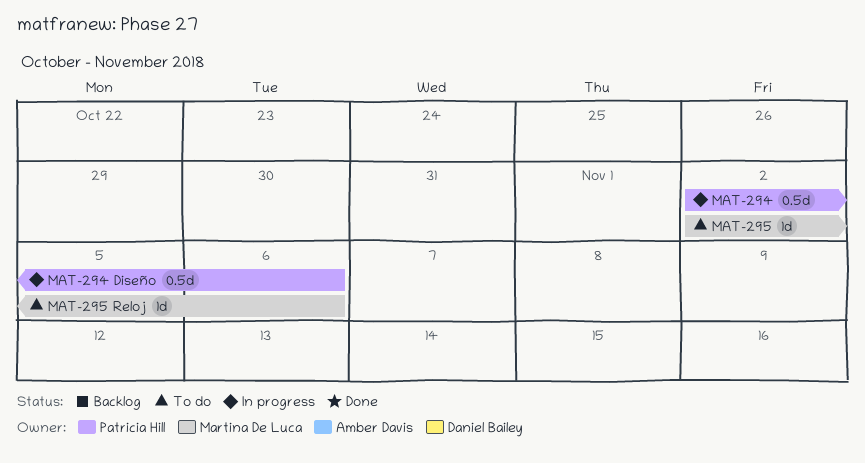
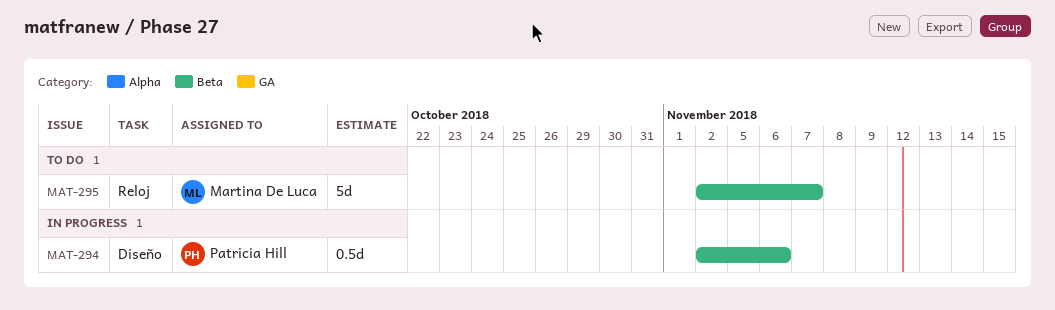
MAT-295, estimate: 1d -> 5d
MAT-295, due: Nov 6 -> Nov 7

